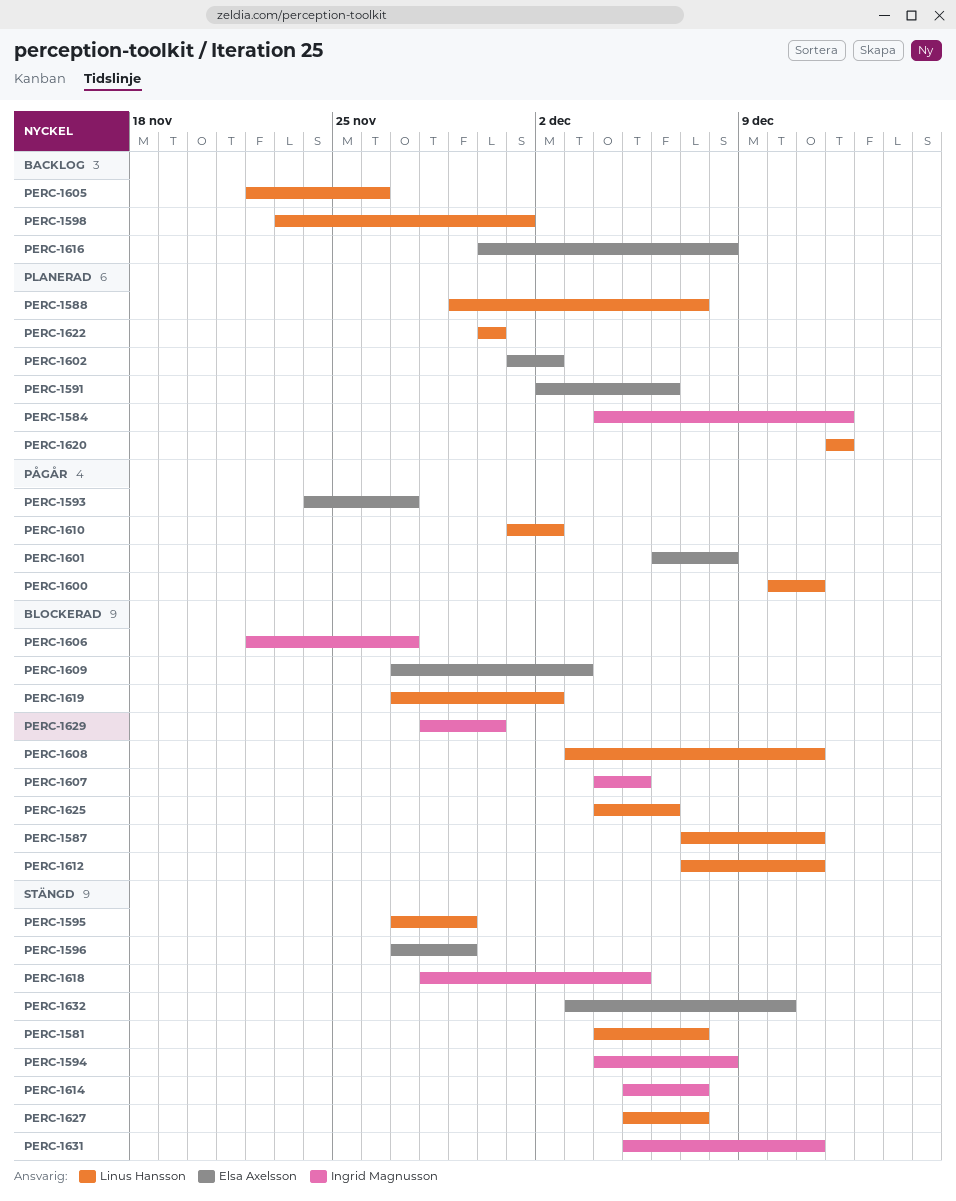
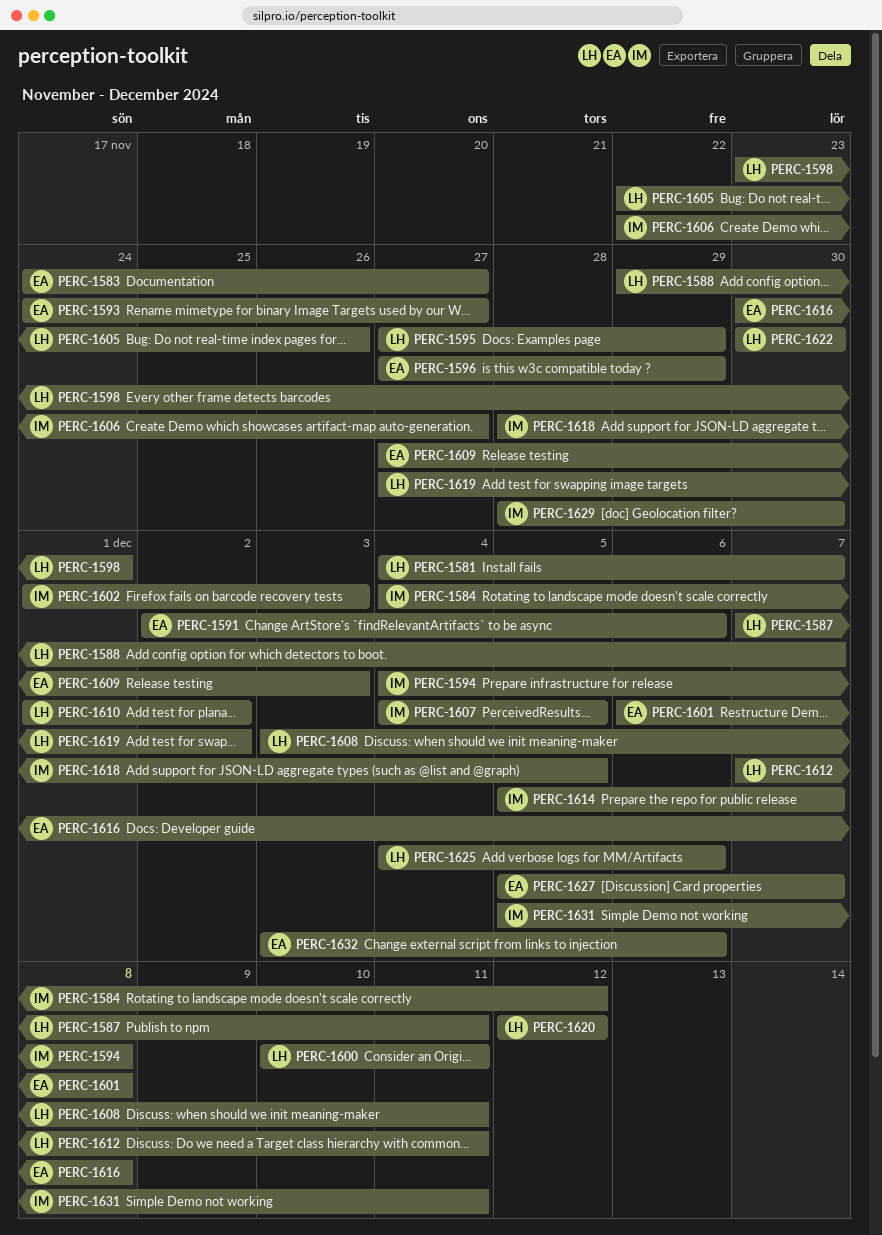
PERC-1583: none -> present
PERC-1602, owner: Elsa Axelsson -> Ingrid Magnusson
PERC-1602, due: Dec 2 -> Dec 3
PERC-1627, owner: Linus Hansson -> Elsa Axelsson
PERC-1632, due: Dec 10 -> Dec 6

